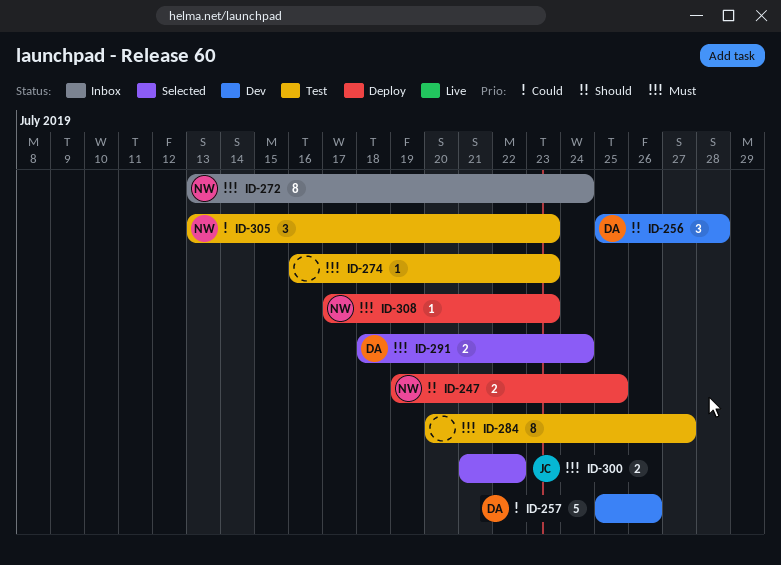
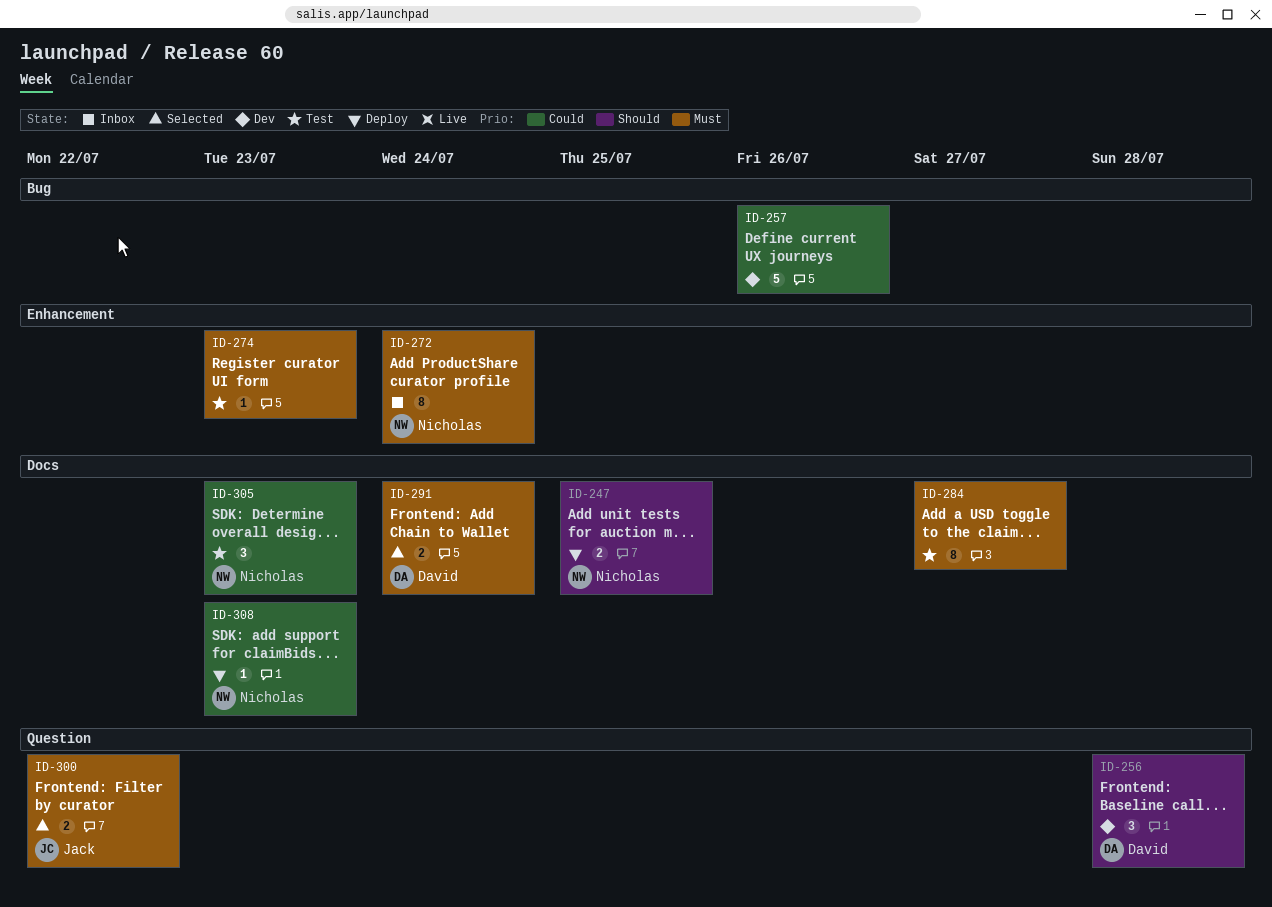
ID-257, owner: David -> none
ID-308, priority: Must -> Could

